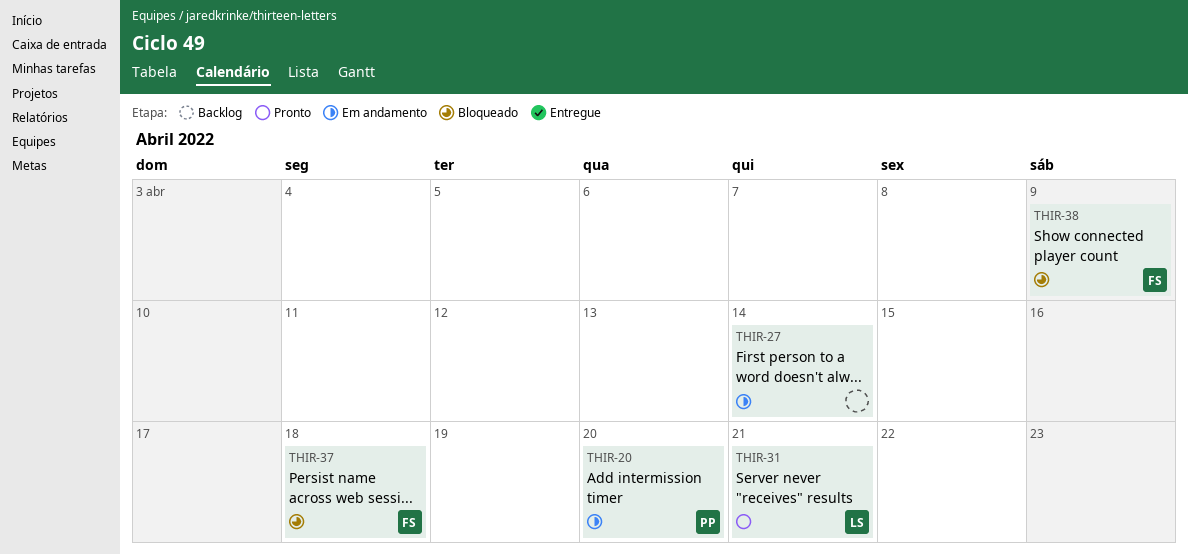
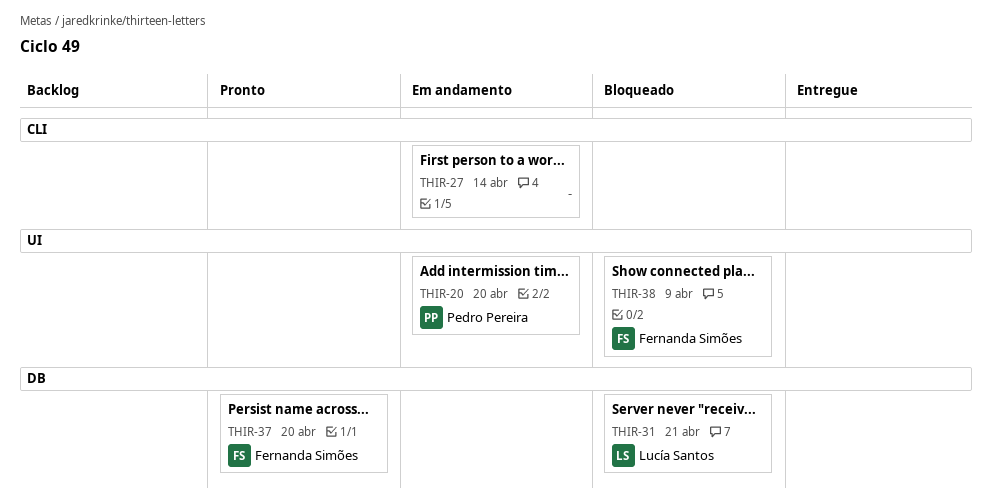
THIR-31, status: Pronto -> Bloqueado
THIR-37, status: Bloqueado -> Pronto
THIR-37, due: Apr 18 -> Apr 20

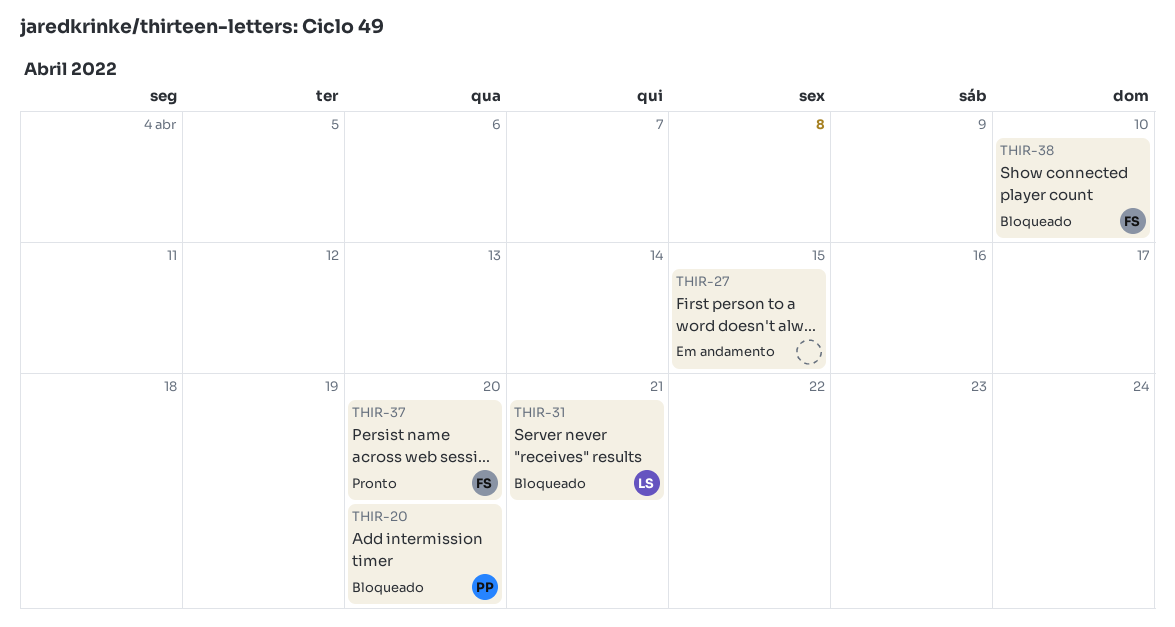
THIR-20, status: Em andamento -> Bloqueado
THIR-27, due: Apr 14 -> Apr 15
THIR-38, due: Apr 9 -> Apr 10

